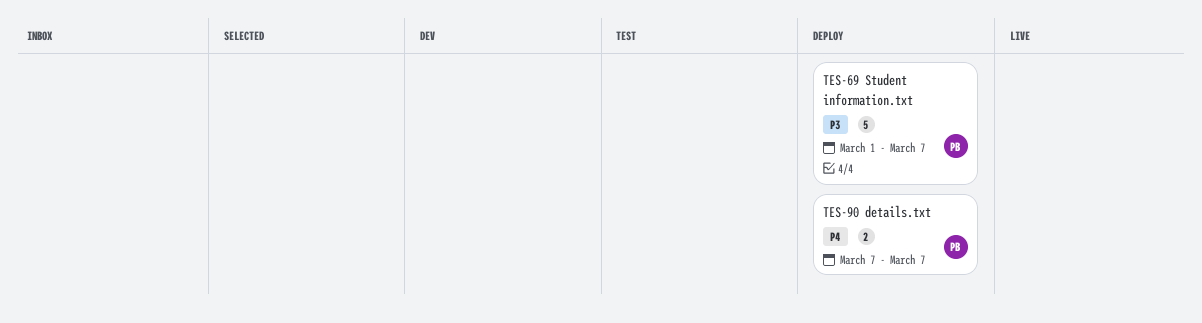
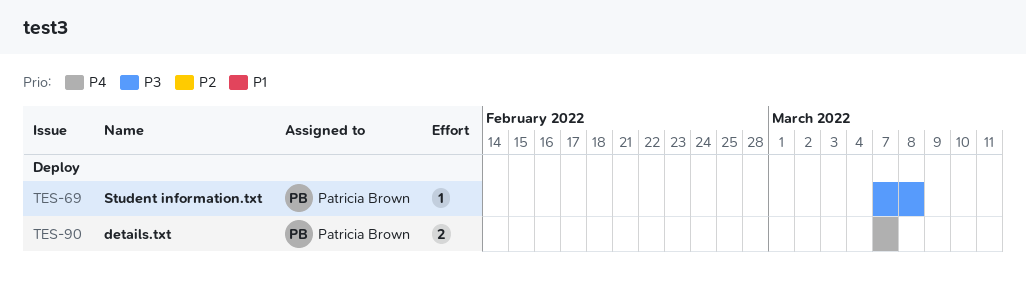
TES-69, estimate: 5 -> 1
TES-69, start: Mar 1 -> Mar 7
TES-69, due: Mar 7 -> Mar 8

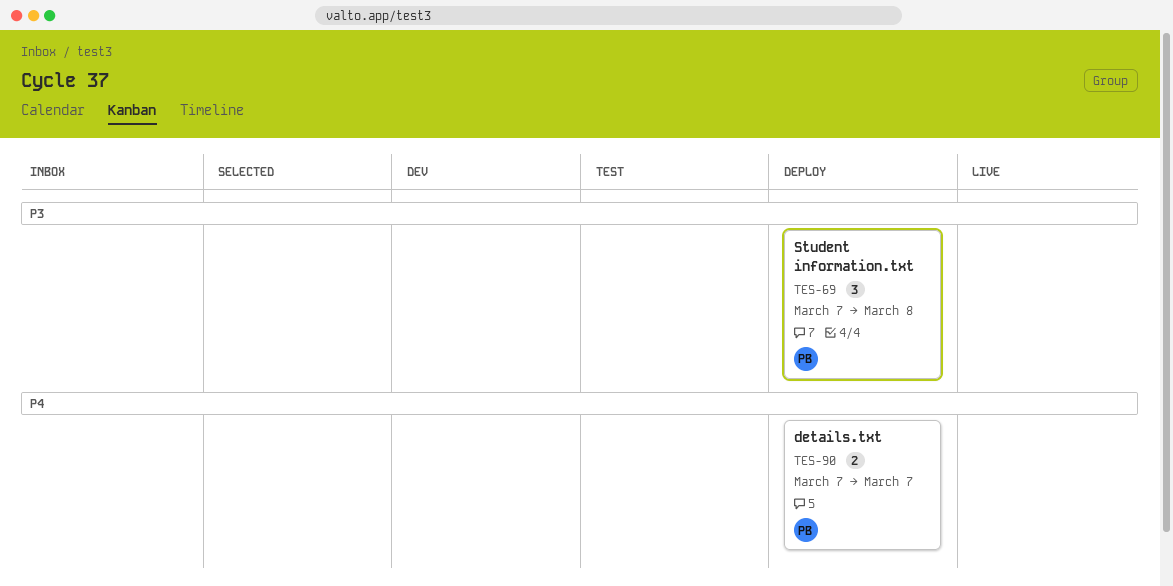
TES-69, estimate: 1 -> 3

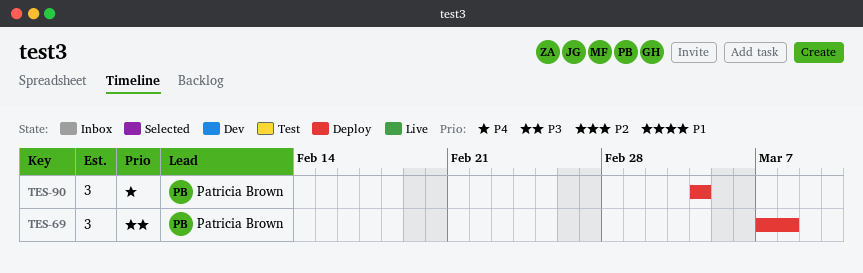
TES-90, estimate: 2 -> 3
TES-90, start: Mar 7 -> Mar 4
TES-90, due: Mar 7 -> Mar 4

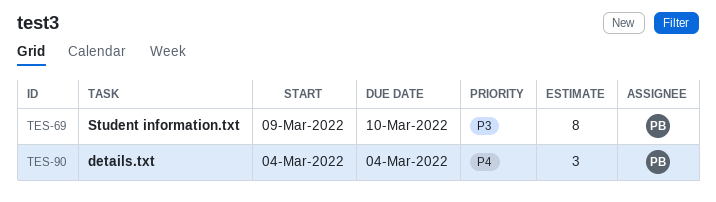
TES-69, estimate: 3 -> 8
TES-69, start: Mar 7 -> Mar 9
TES-69, due: Mar 8 -> Mar 10

